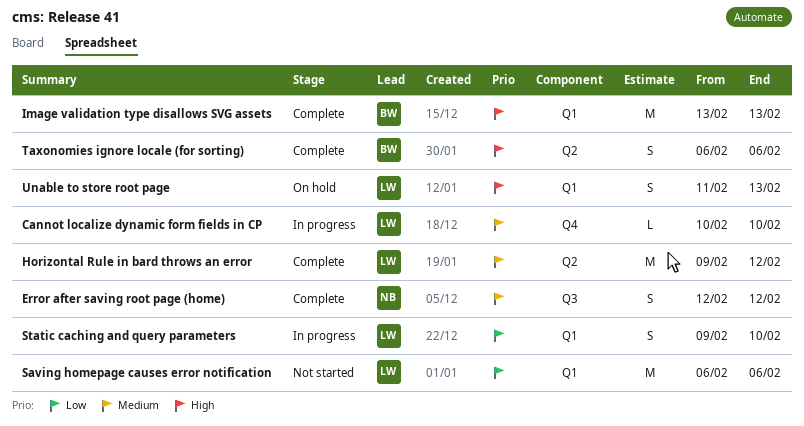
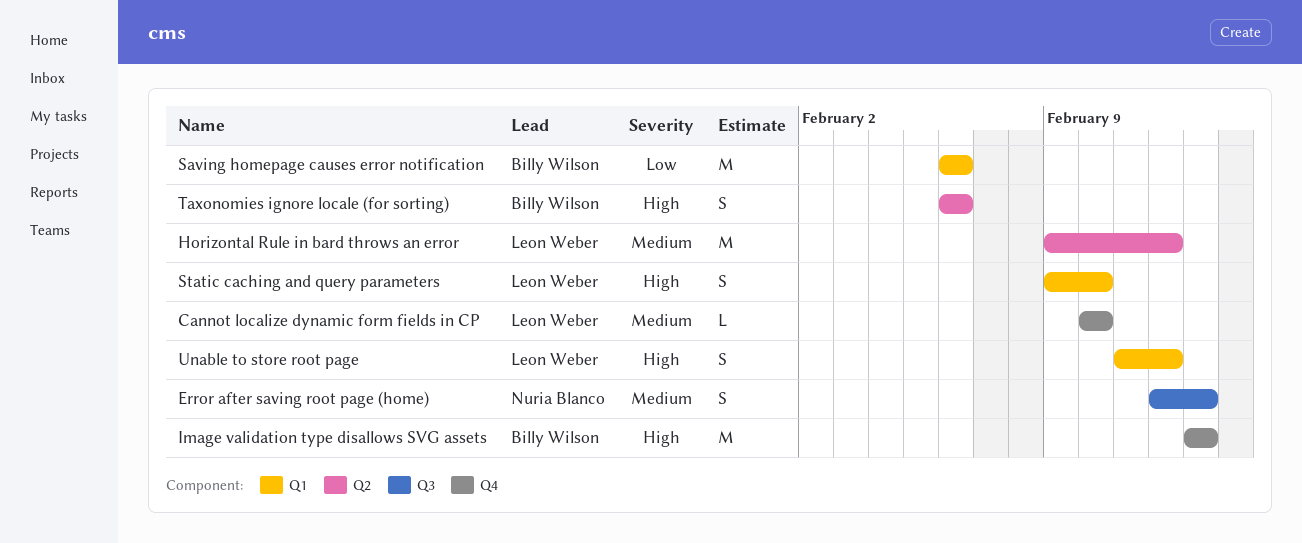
Error after saving root page (home), due: Feb 12 -> Feb 13
Image validation type disallows SVG assets, label: Q1 -> Q4
Saving homepage causes error notification, owner: Leon Weber -> Billy Wilson
Static caching and query parameters, priority: Low -> High
Unable to store root page, due: Feb 13 -> Feb 12

